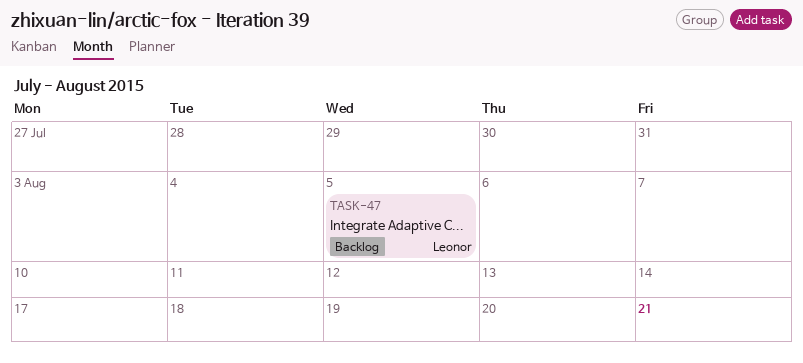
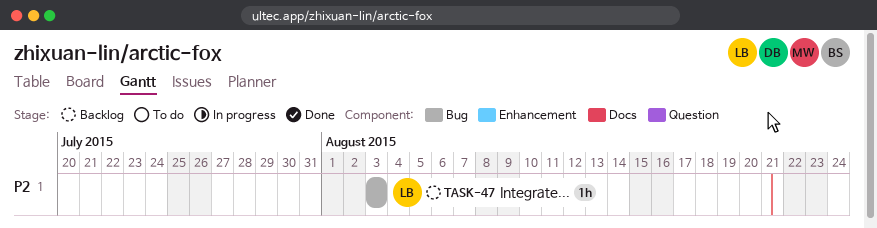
TASK-47, due: Aug 5 -> Aug 3

